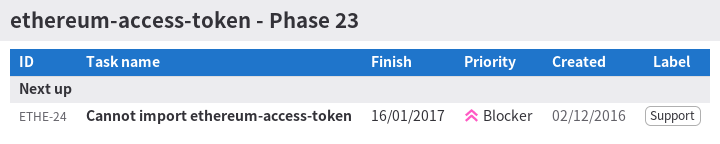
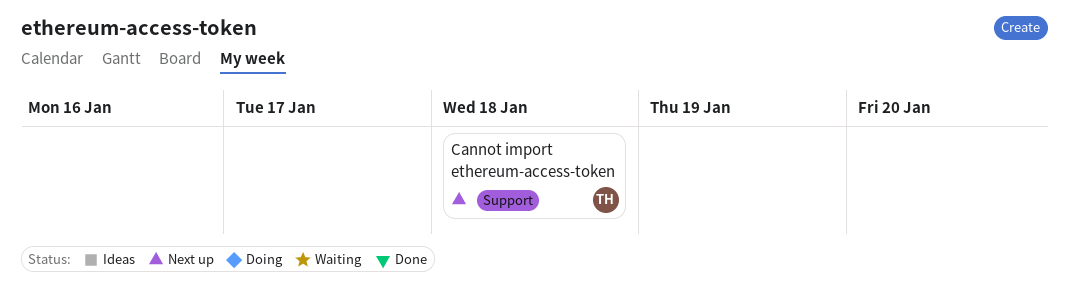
Cannot import ethereum-access-token, due: Jan 16 -> Jan 18

